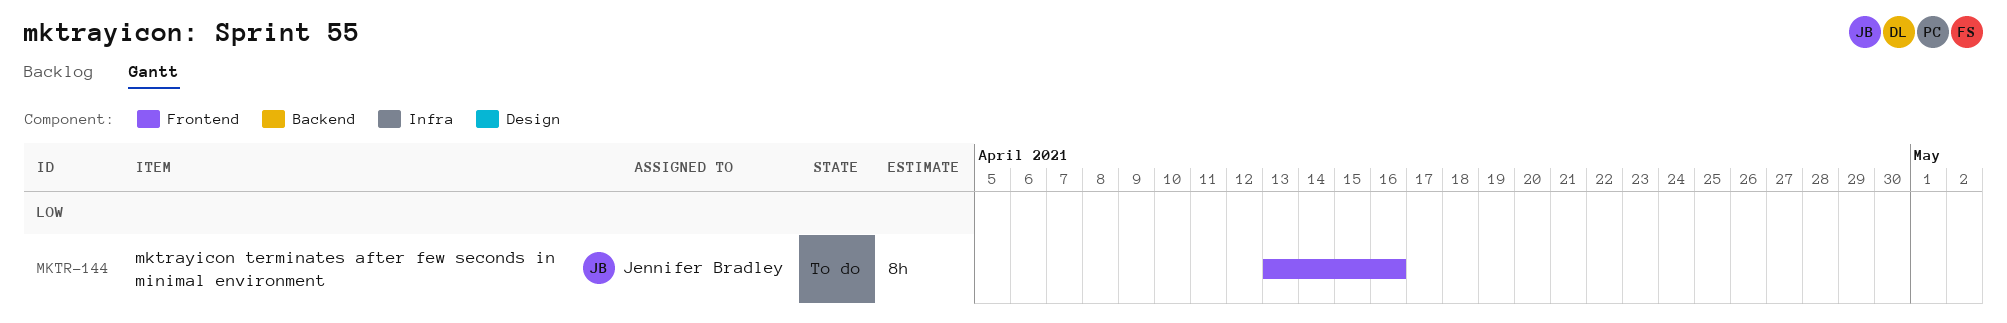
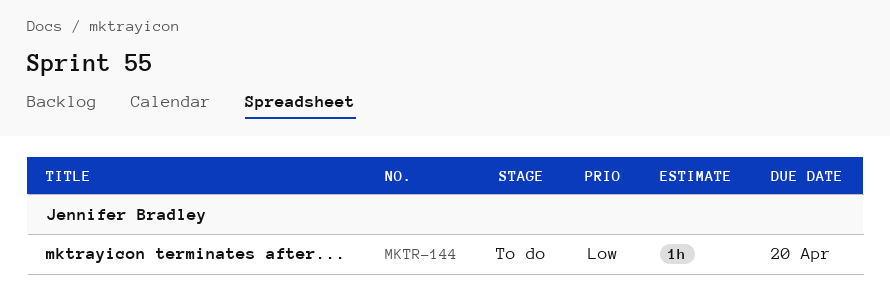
MKTR-144, estimate: 8h -> 1h
MKTR-144, due: Apr 16 -> Apr 20

